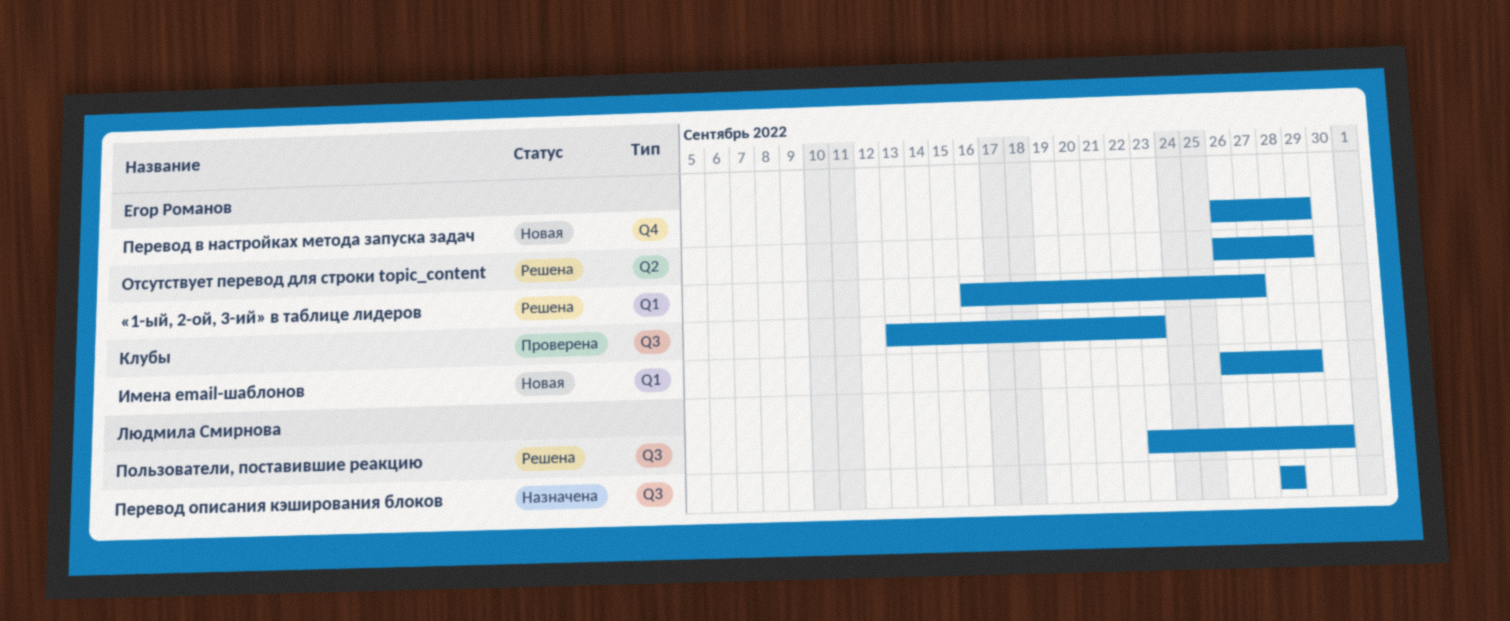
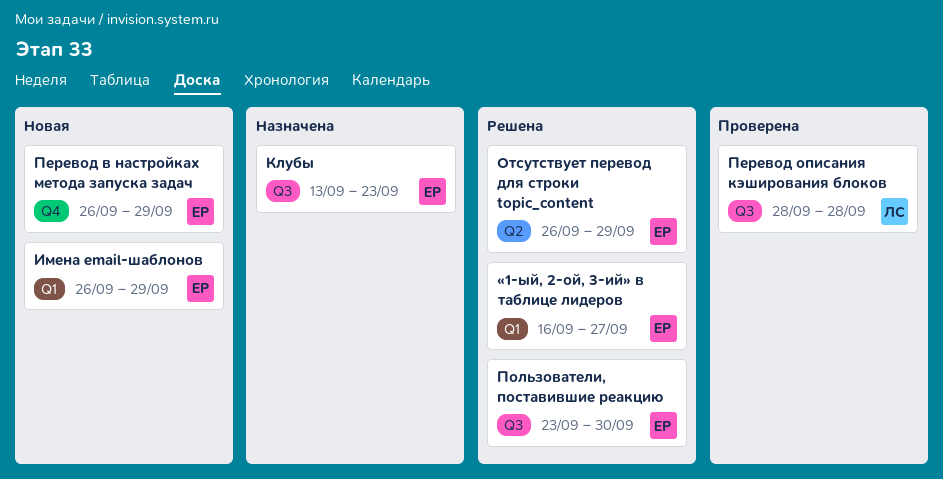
Клубы, status: Проверена -> Назначена
Перевод описания кэширования блоков, status: Назначена -> Проверена
Пользователи, поставившие реакцию, owner: Людмила Смирнова -> Егор Романов

